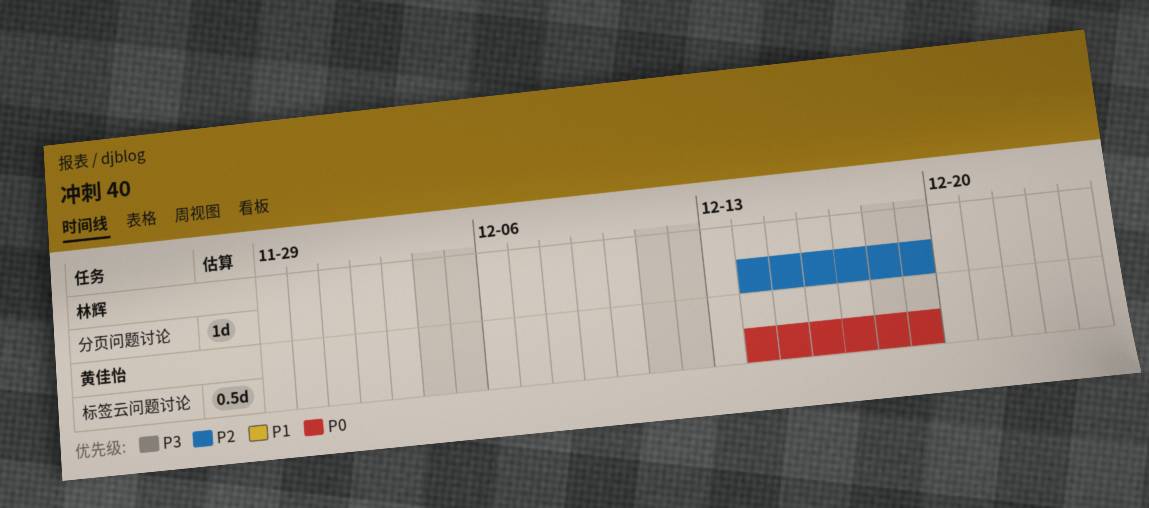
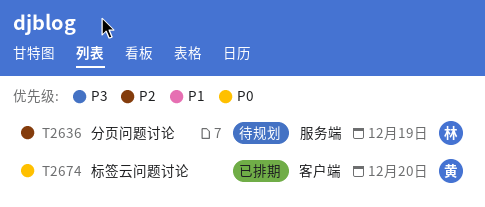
标签云问题讨论, due: Dec 19 -> Dec 20

